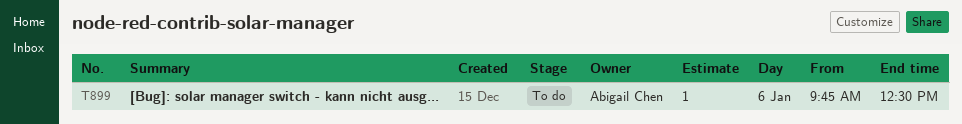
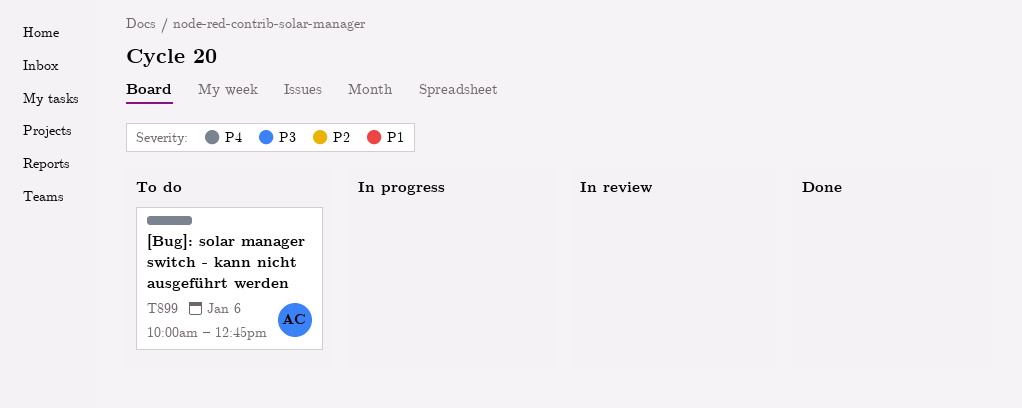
T899, begins: 09:45 -> 10:00
T899, ends: 12:30 -> 12:45

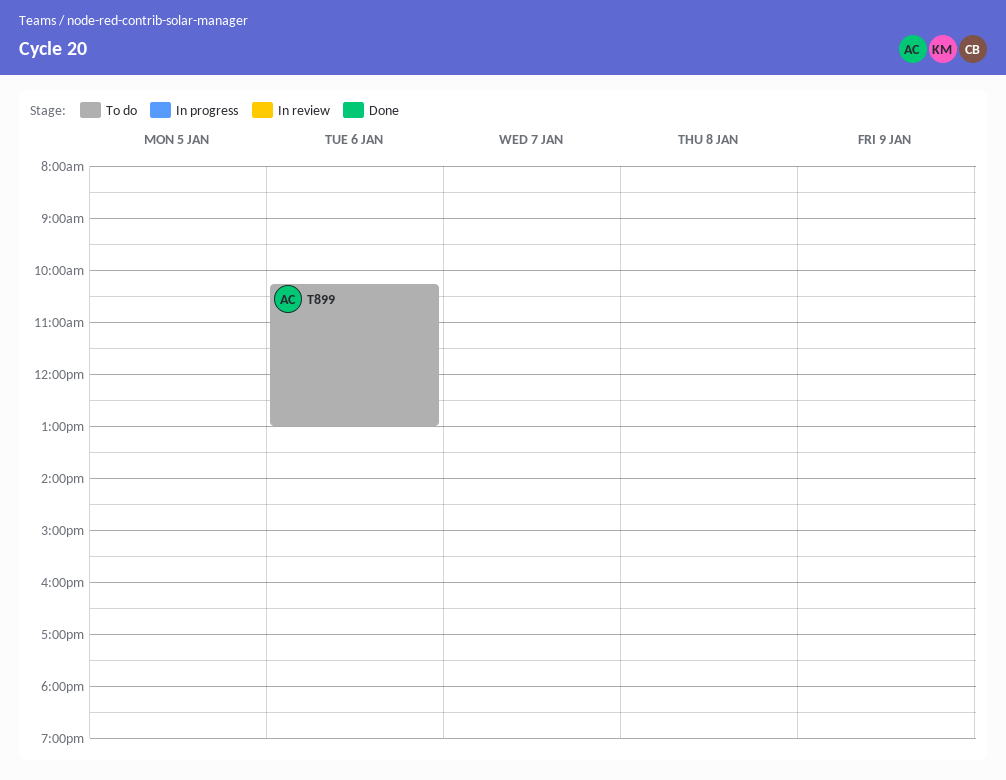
T899, begins: 10:00 -> 10:15
T899, ends: 12:45 -> 13:00

